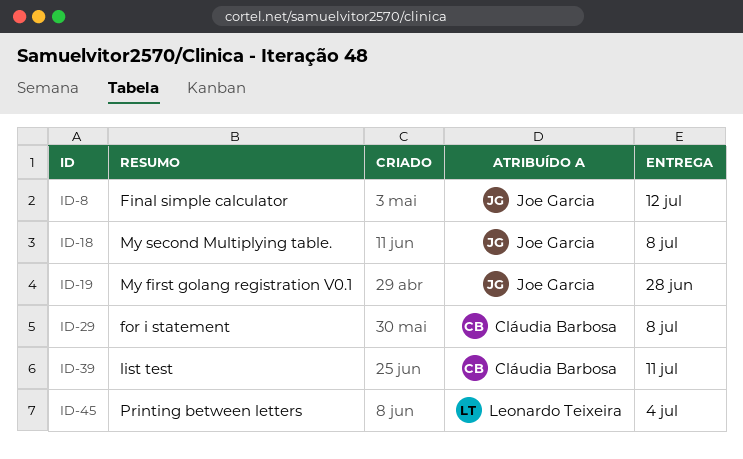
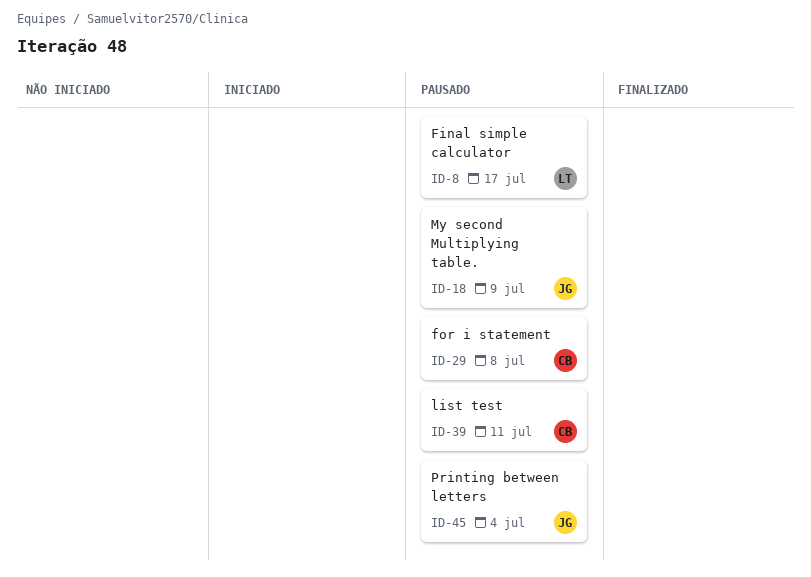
ID-8, owner: Joe Garcia -> Leonardo Teixeira
ID-8, due: Jul 12 -> Jul 17
ID-18, due: Jul 8 -> Jul 9
ID-19: present -> none
ID-45, owner: Leonardo Teixeira -> Joe Garcia

